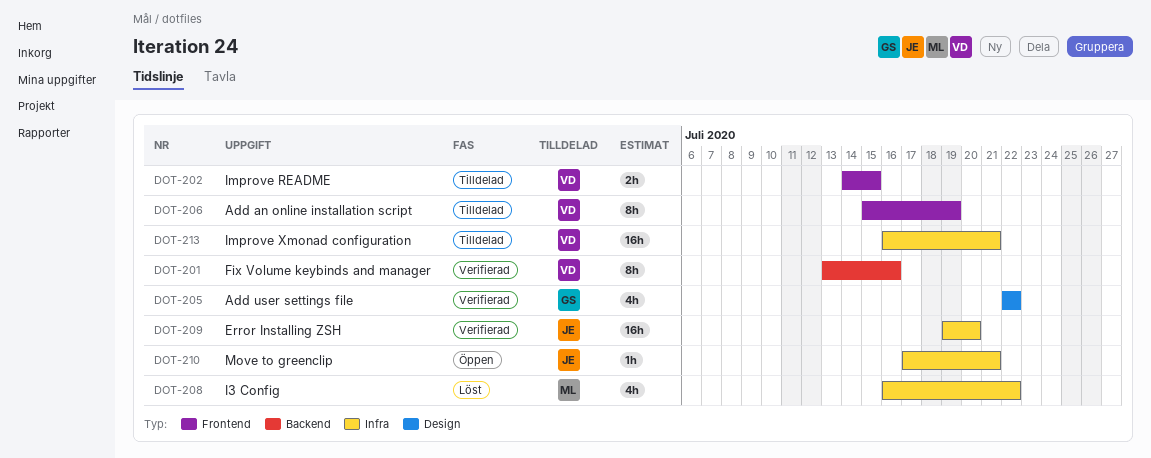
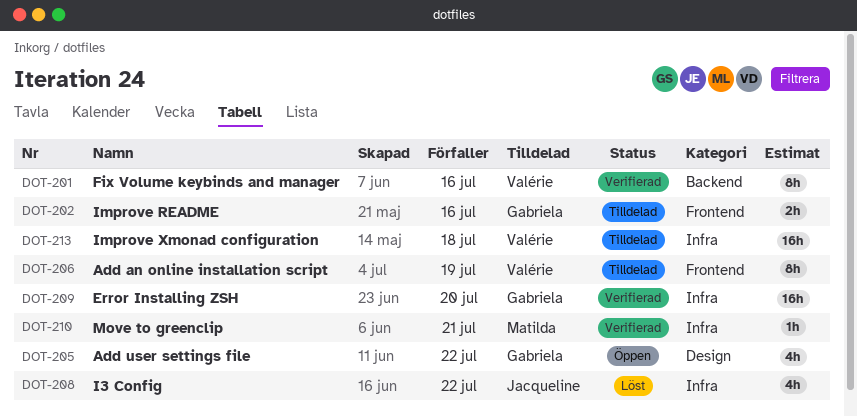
DOT-202, owner: Valérie -> Gabriela
DOT-202, due: Jul 15 -> Jul 16
DOT-205, status: Verifierad -> Öppen
DOT-208, owner: Matilda -> Jacqueline
DOT-209, owner: Jacqueline -> Gabriela
DOT-210, status: Öppen -> Verifierad
DOT-210, owner: Jacqueline -> Matilda
DOT-213, due: Jul 21 -> Jul 18

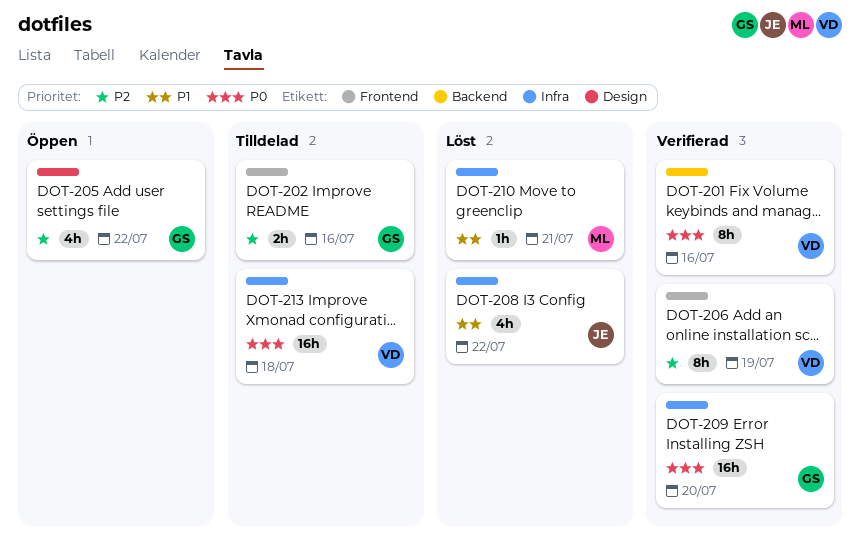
DOT-206, status: Tilldelad -> Verifierad
DOT-210, status: Verifierad -> Löst

